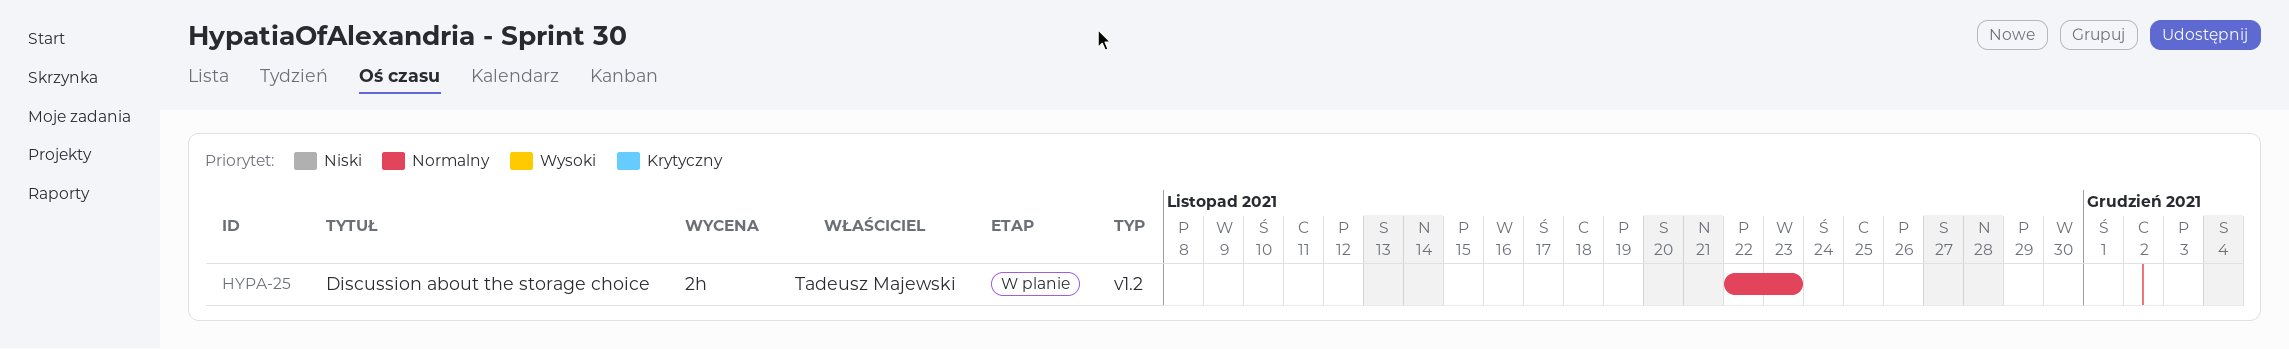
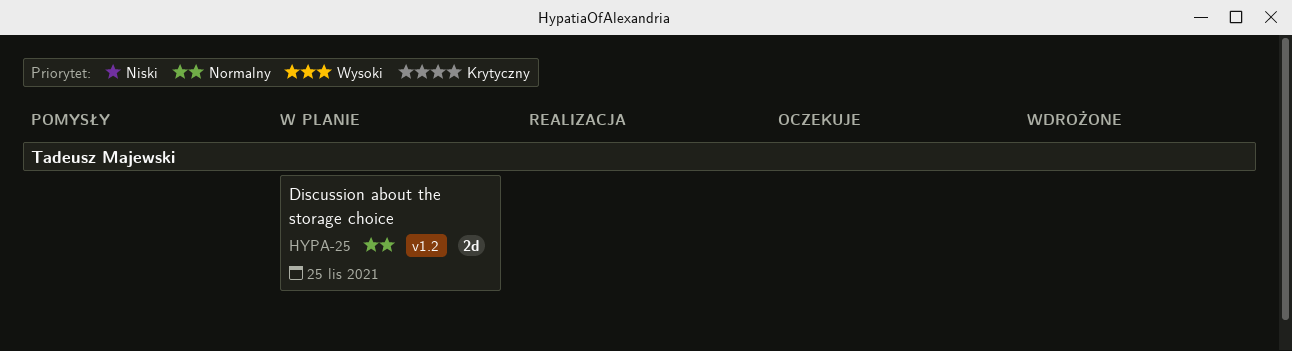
HYPA-25, estimate: 2h -> 2d
HYPA-25, due: Nov 23 -> Nov 25

